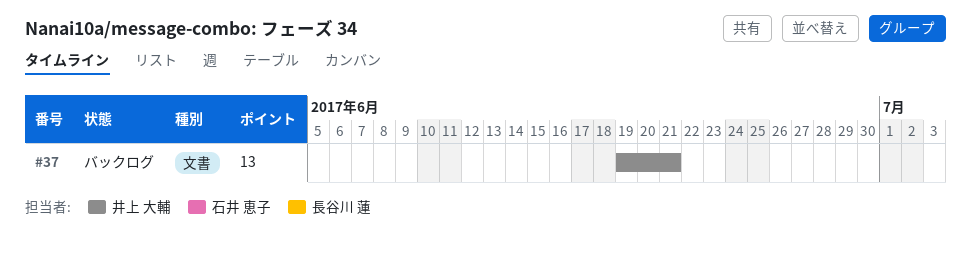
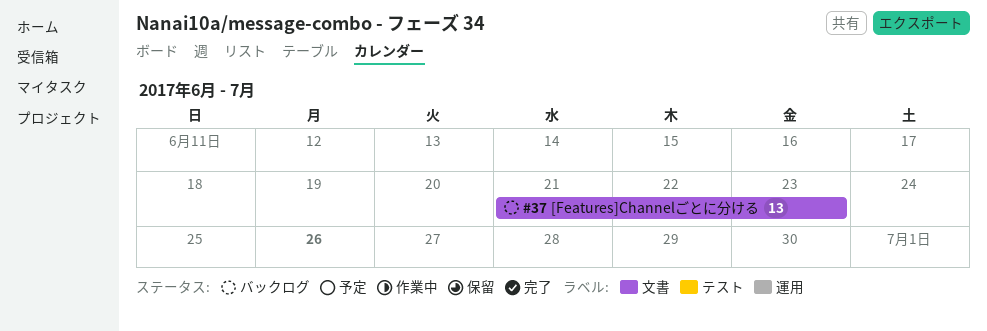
#37, start: Jun 19 -> Jun 21
#37, due: Jun 21 -> Jun 23

